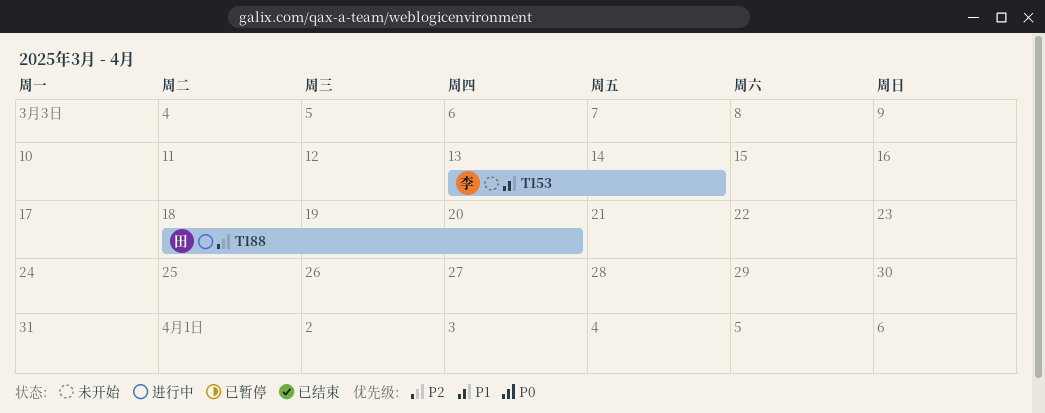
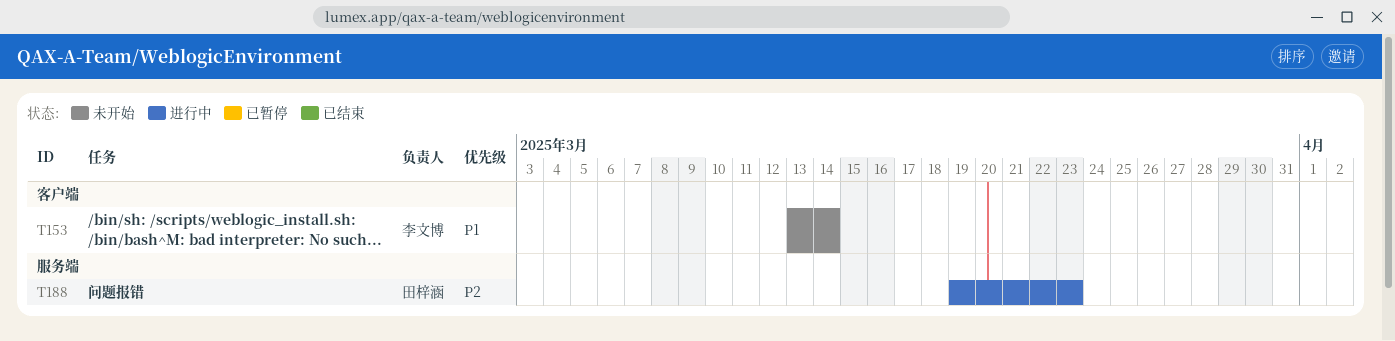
T188, start: Mar 18 -> Mar 19
T188, due: Mar 20 -> Mar 23

